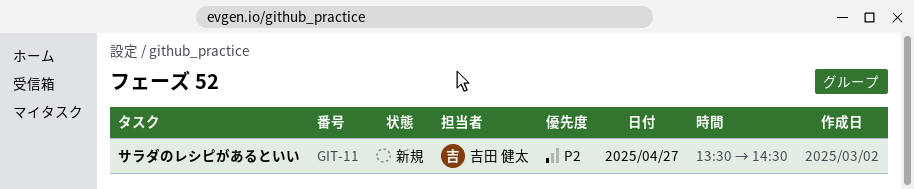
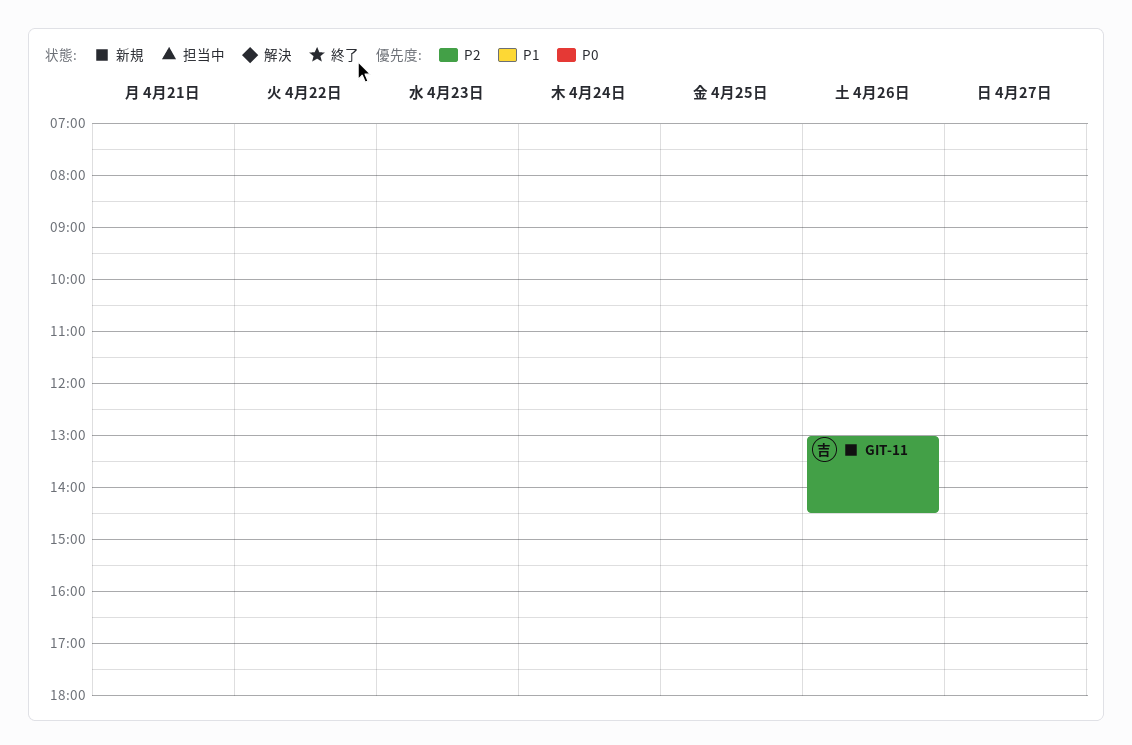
GIT-11, day: Apr 27 -> Apr 26
GIT-11, begins: 13:30 -> 13:00

